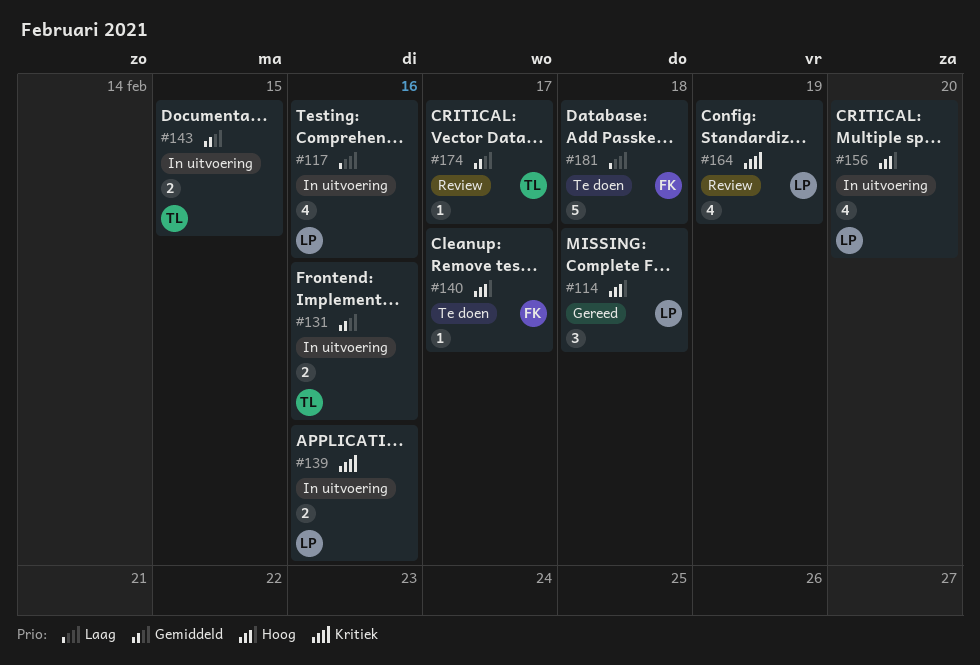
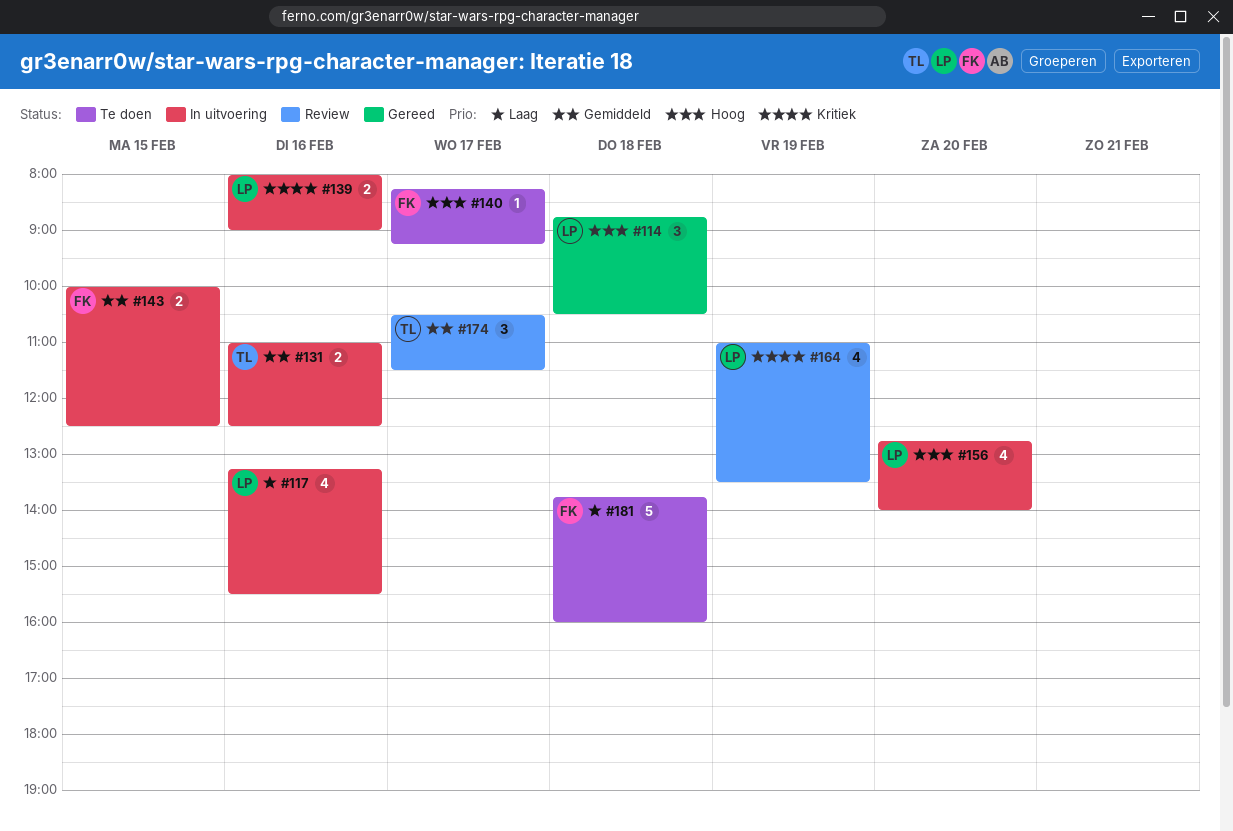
#143, owner: TL -> FK
#174, estimate: 1 -> 3

